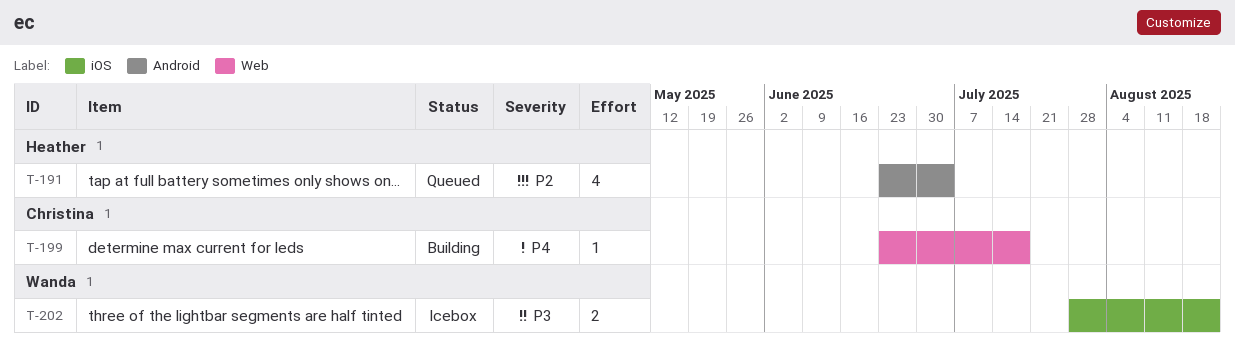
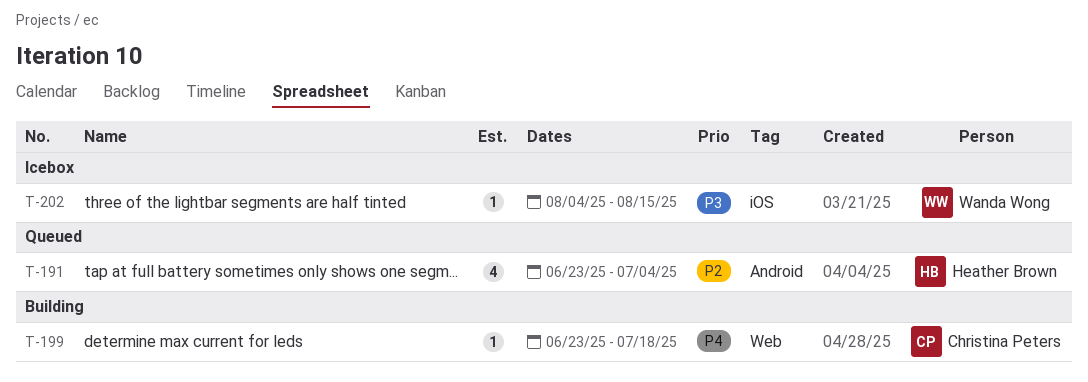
T-202, estimate: 2 -> 1
T-202, start: Jul 28 -> Aug 4
T-202, due: Aug 22 -> Aug 15

